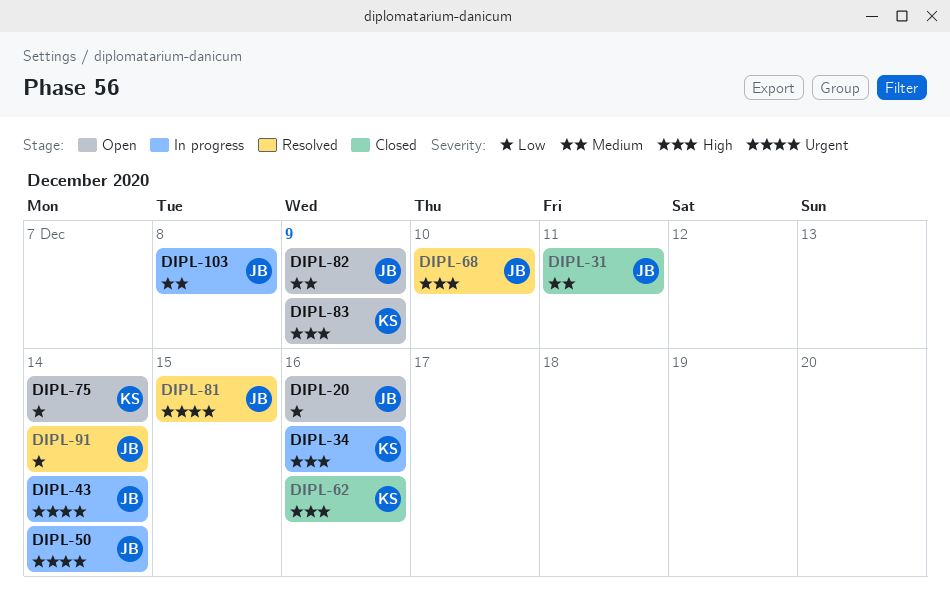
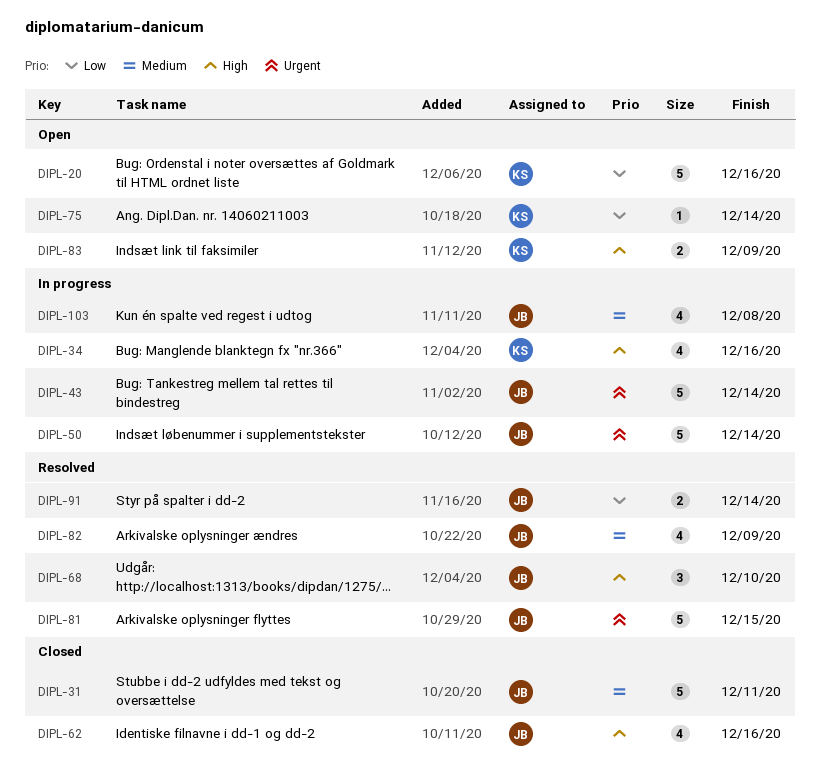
DIPL-20, owner: JB -> KS
DIPL-62, owner: KS -> JB
DIPL-82, status: Open -> Resolved

